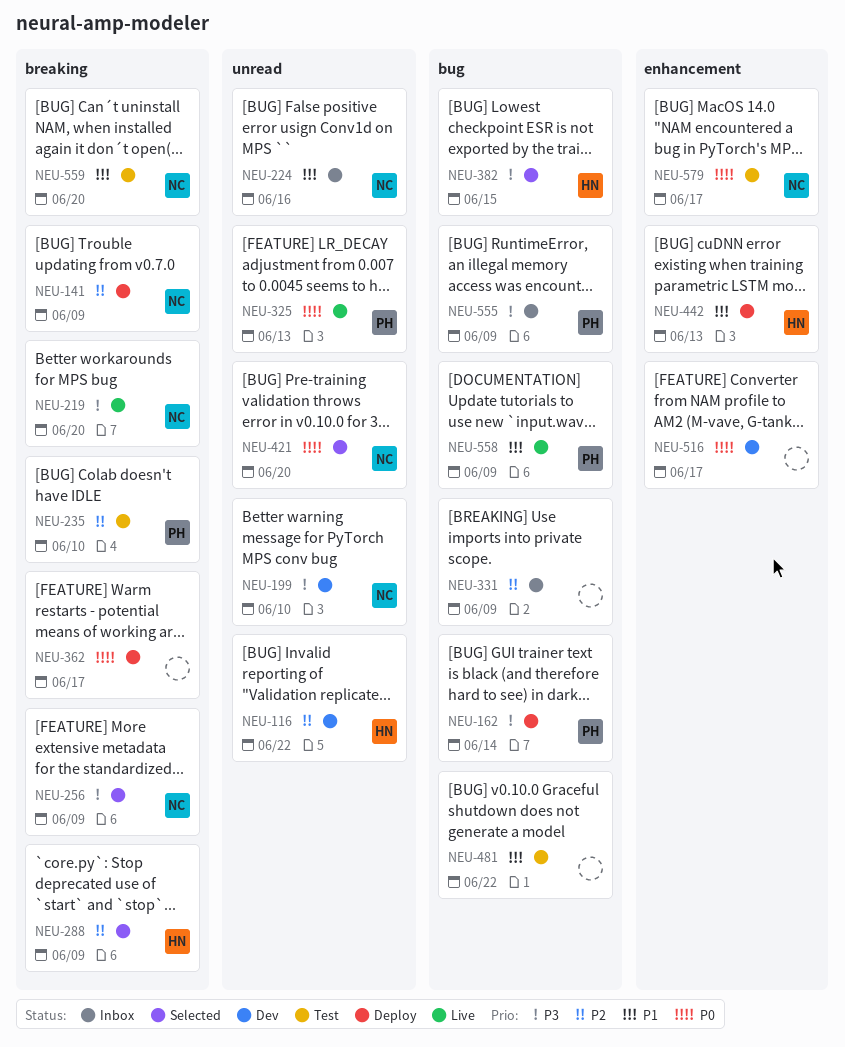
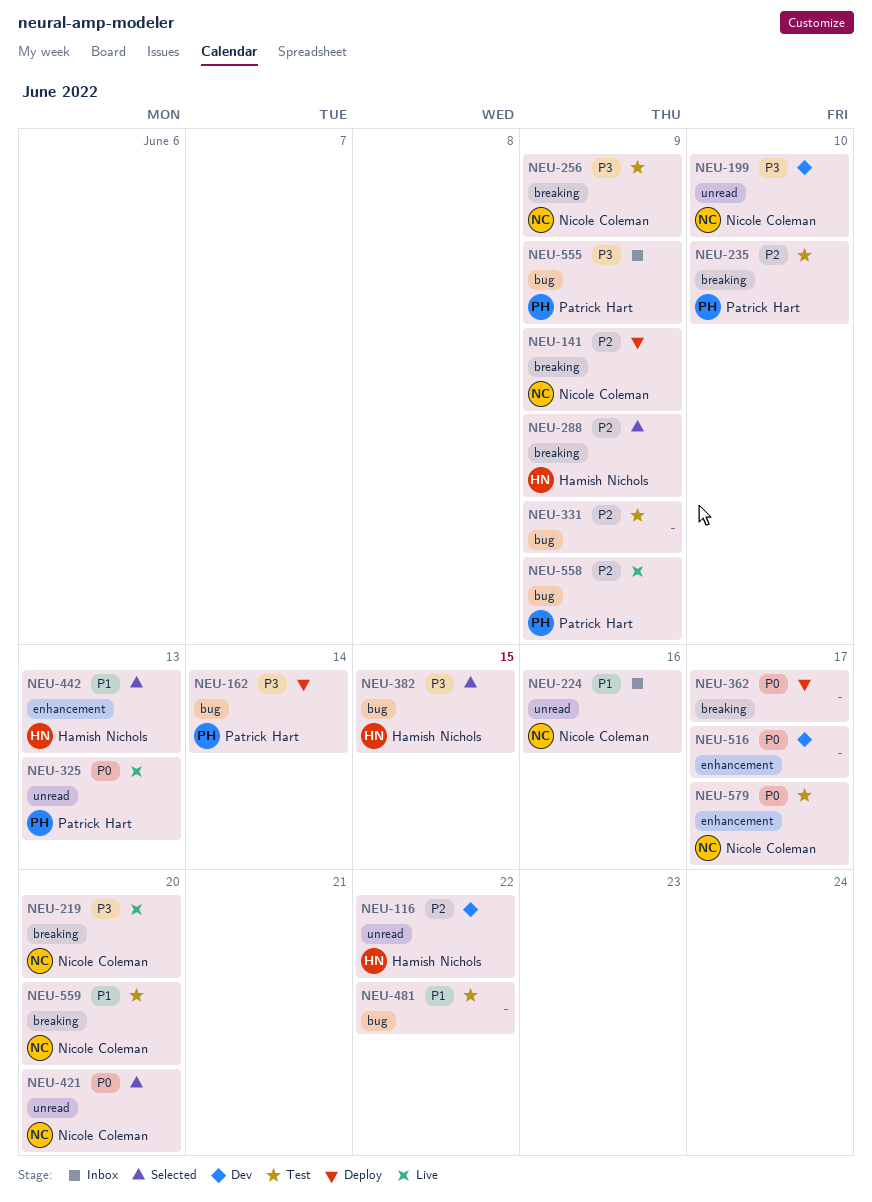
NEU-256, status: Selected -> Test
NEU-331, status: Inbox -> Test
NEU-442, status: Deploy -> Selected
NEU-558, priority: P1 -> P2

